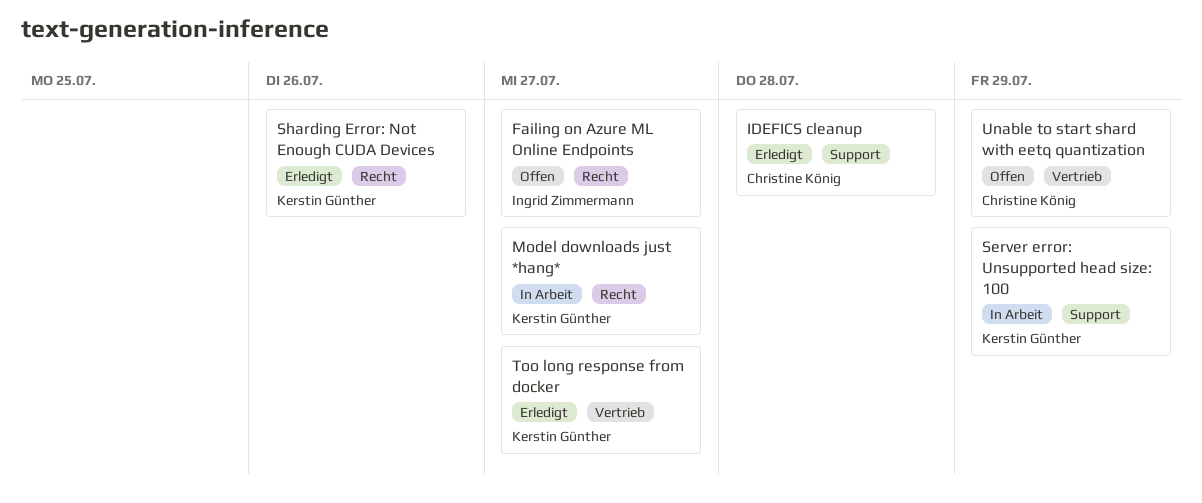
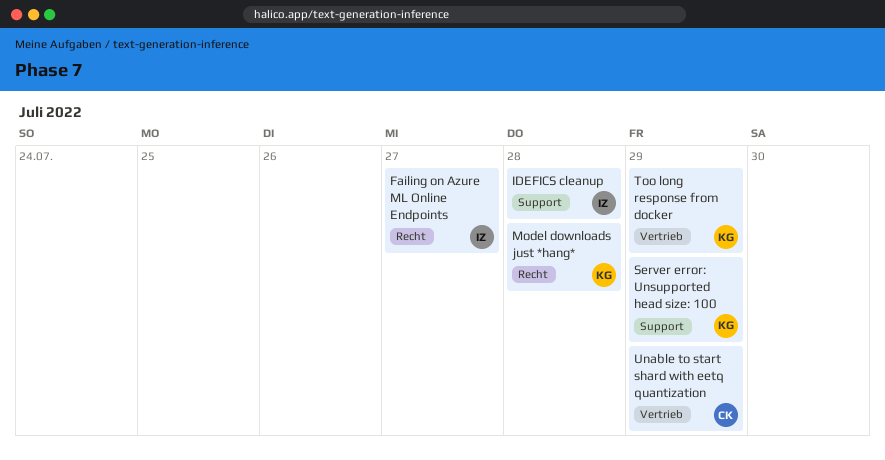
IDEFICS cleanup, owner: Christine König -> Ingrid Zimmermann
Model downloads just *hang*, due: Jul 27 -> Jul 28
Sharding Error: Not Enough CUDA Devices: present -> none
Too long response from docker, due: Jul 27 -> Jul 29

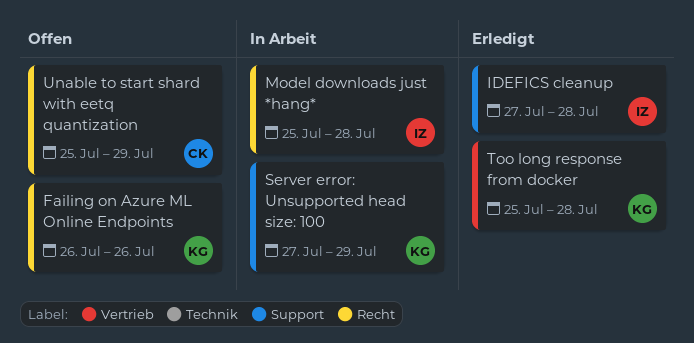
Failing on Azure ML Online Endpoints, owner: IZ -> KG
Failing on Azure ML Online Endpoints, due: Jul 27 -> Jul 26
Model downloads just *hang*, owner: KG -> IZ
Too long response from docker, due: Jul 29 -> Jul 28
Unable to start shard with eetq quantization, label: Vertrieb -> Recht

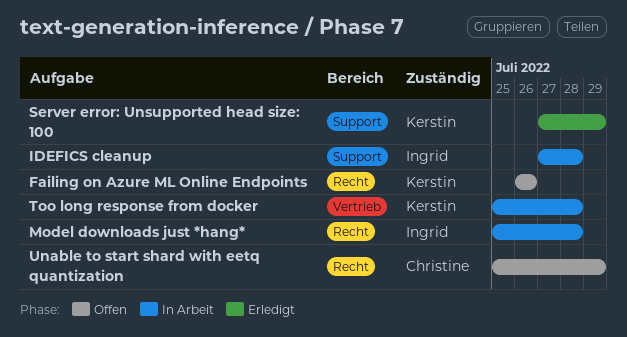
IDEFICS cleanup, status: Erledigt -> In Arbeit
Server error: Unsupported head size: 100, status: In Arbeit -> Erledigt
Too long response from docker, status: Erledigt -> In Arbeit

